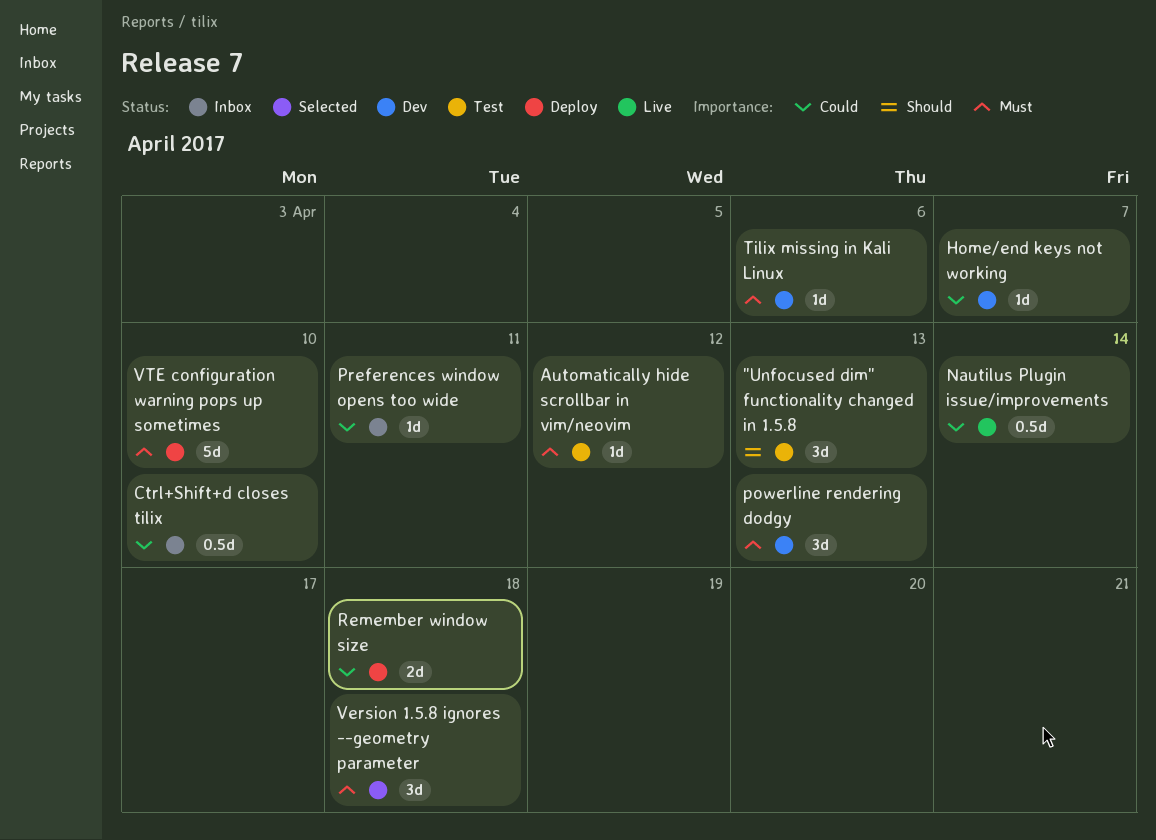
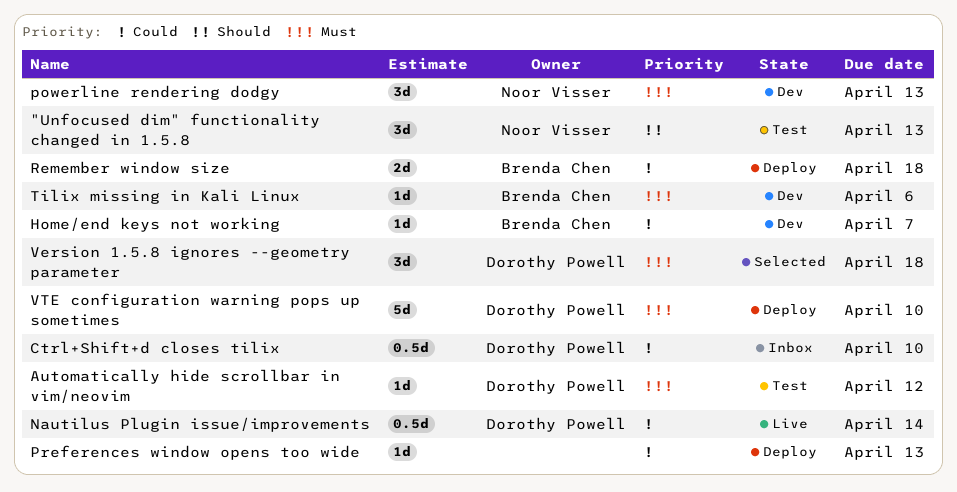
Preferences window opens too wide, status: Inbox -> Deploy
Preferences window opens too wide, due: Apr 11 -> Apr 13

